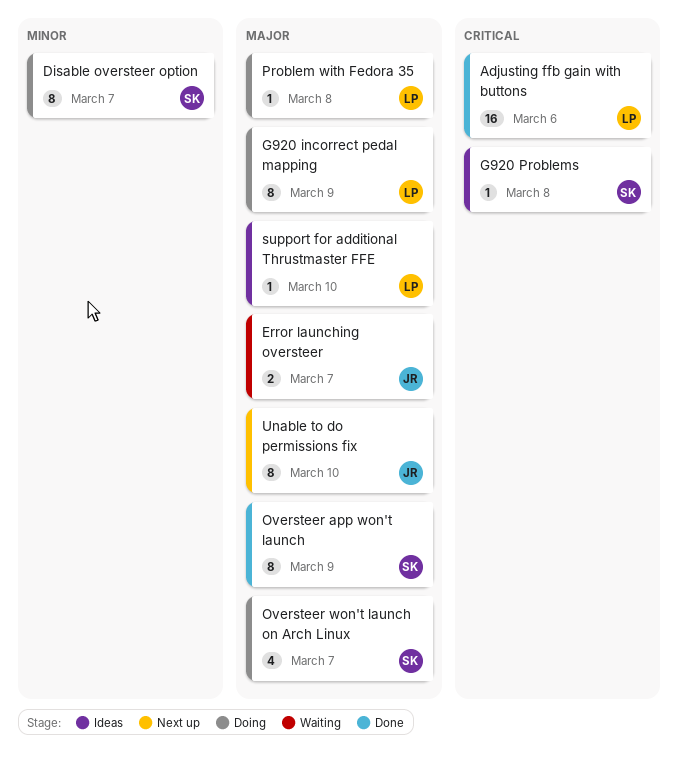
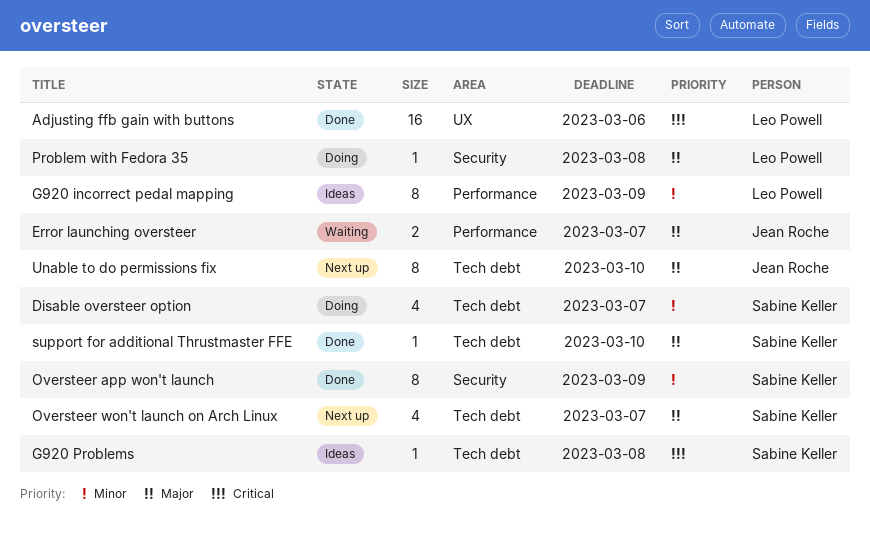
Disable oversteer option, estimate: 8 -> 4
G920 incorrect pedal mapping, status: Doing -> Ideas
G920 incorrect pedal mapping, priority: Major -> Minor
Oversteer app won't launch, priority: Major -> Minor
Oversteer won't launch on Arch Linux, status: Doing -> Next up
support for additional Thrustmaster FFE, status: Ideas -> Done
support for additional Thrustmaster FFE, owner: Leo Powell -> Sabine Keller

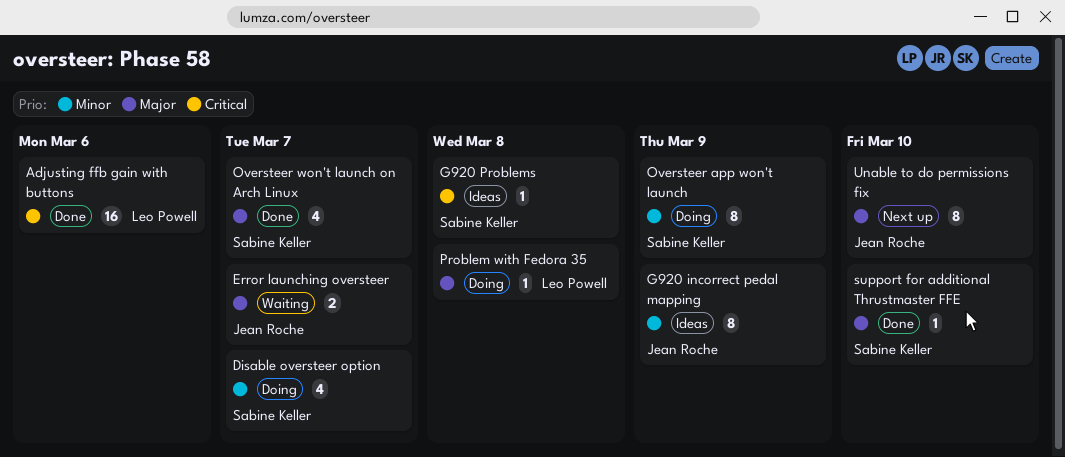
G920 incorrect pedal mapping, owner: Leo Powell -> Jean Roche
Oversteer app won't launch, status: Done -> Doing
Oversteer won't launch on Arch Linux, status: Next up -> Done

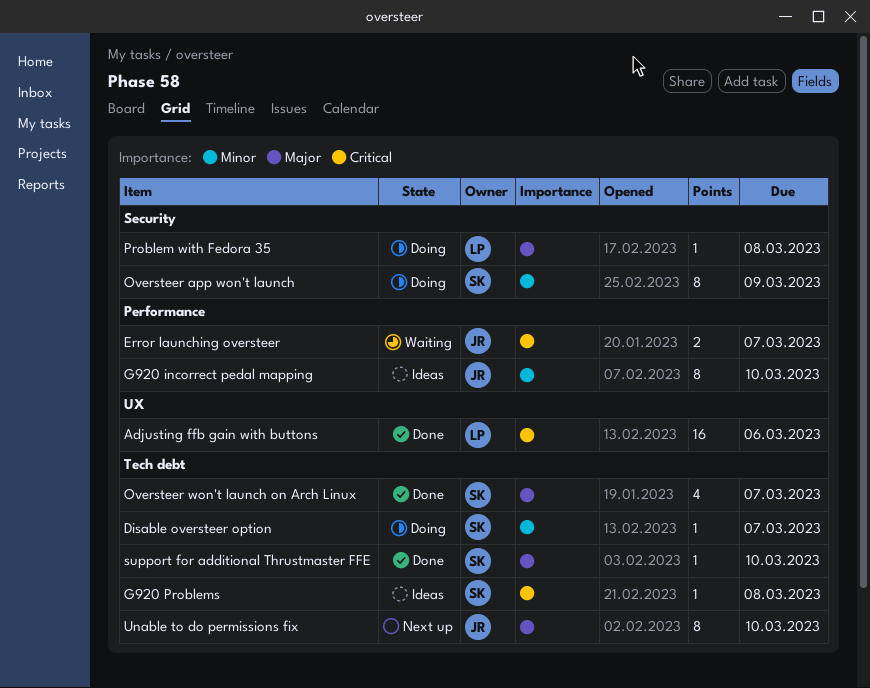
Disable oversteer option, estimate: 4 -> 1
Error launching oversteer, priority: Major -> Critical
G920 incorrect pedal mapping, due: Mar 9 -> Mar 10

